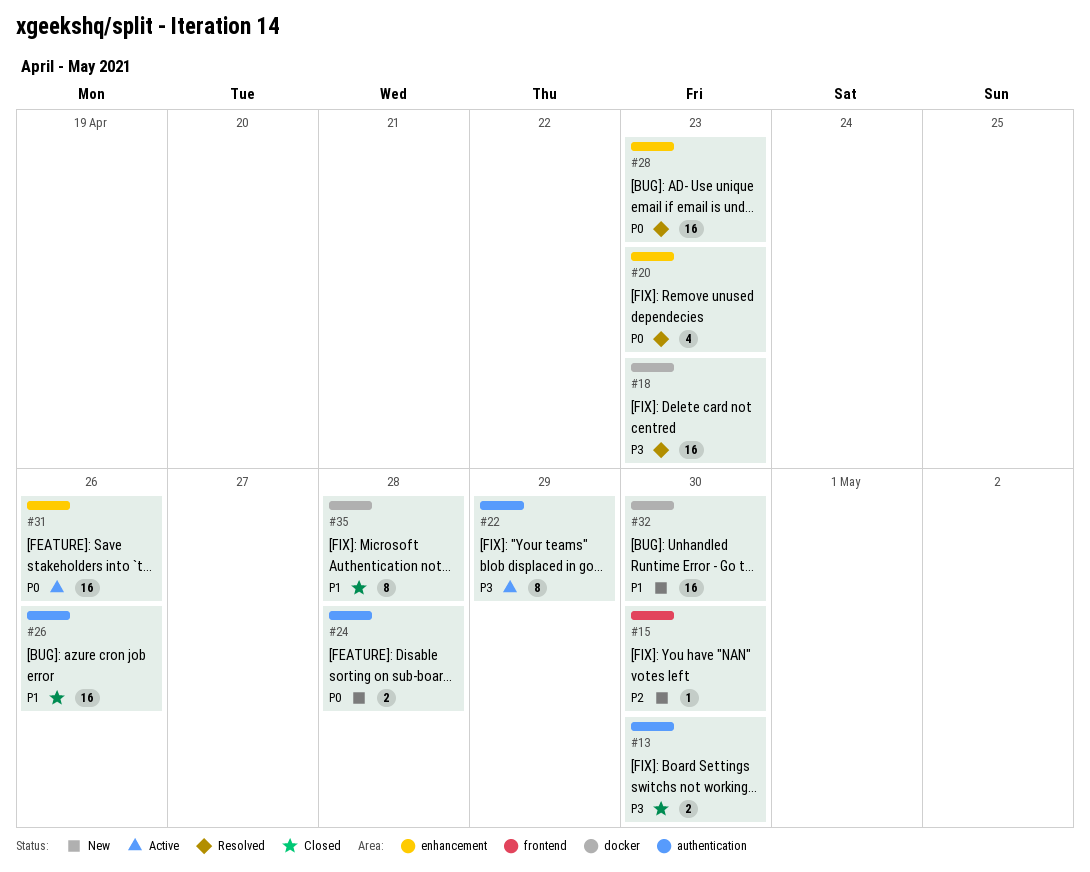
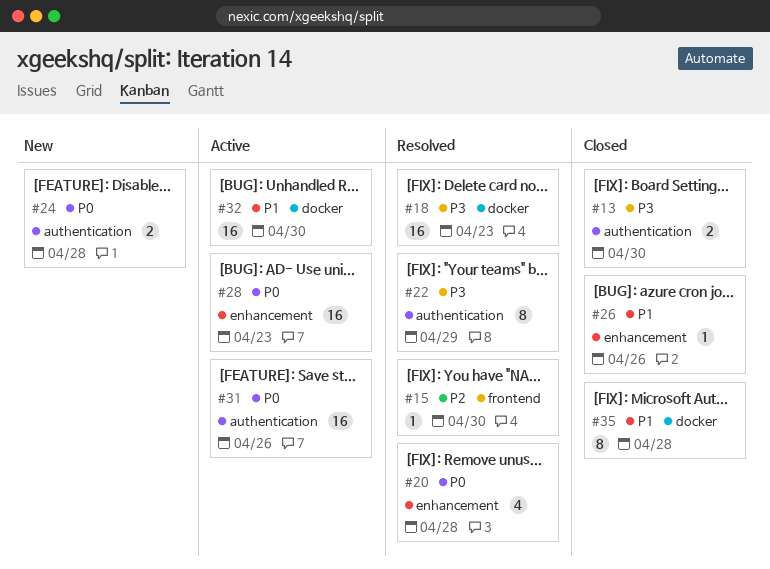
#15, status: New -> Resolved
#20, due: Apr 23 -> Apr 28
#22, status: Active -> Resolved
#26, label: authentication -> enhancement
#26, estimate: 16 -> 1
#28, status: Resolved -> Active
#31, label: enhancement -> authentication
#32, status: New -> Active

